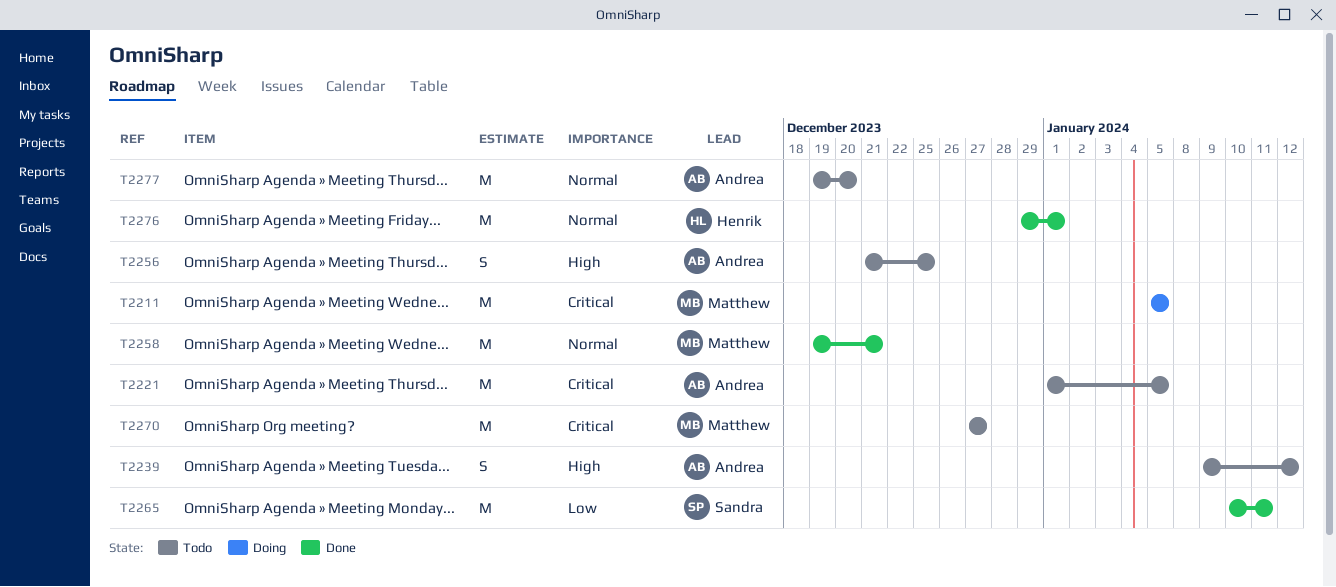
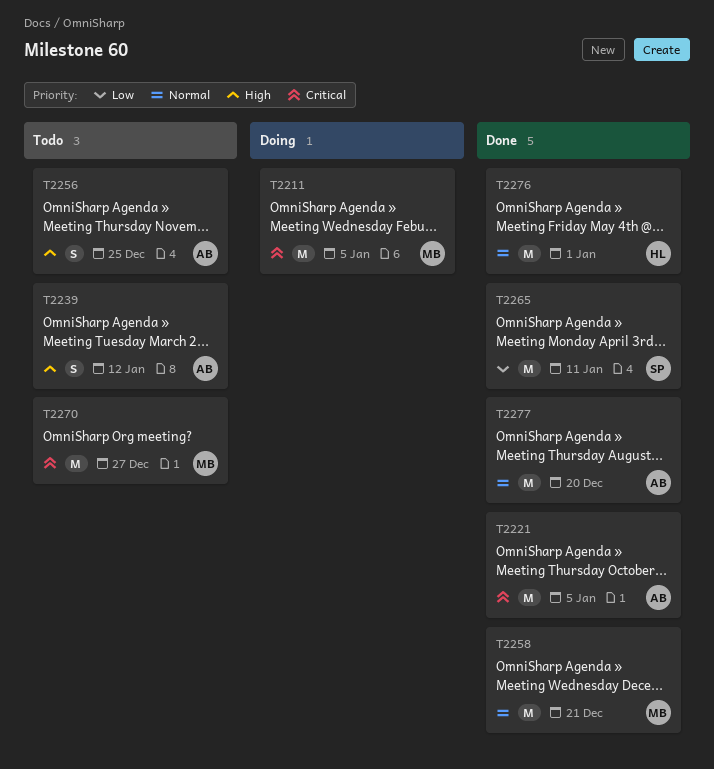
T2221, status: Todo -> Done
T2277, status: Todo -> Done

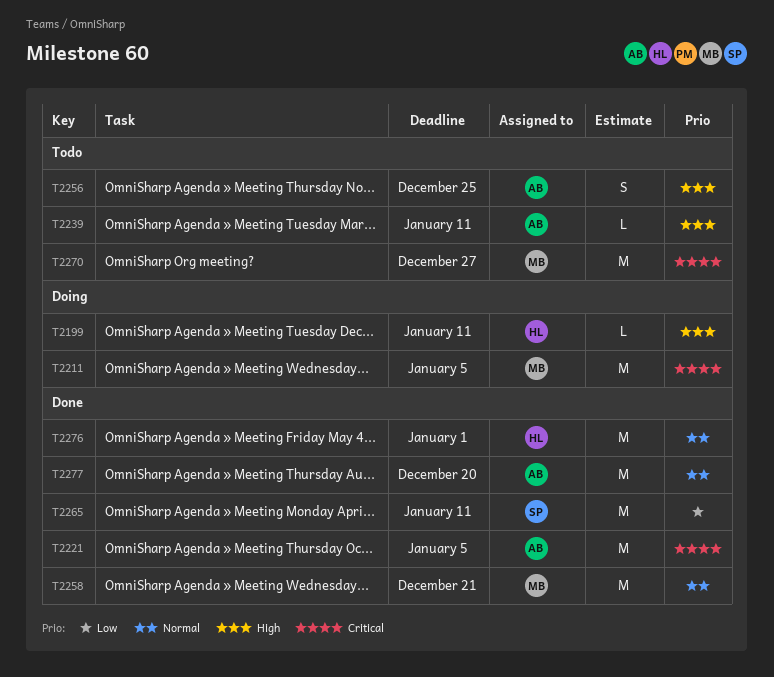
T2199: none -> present
T2239, estimate: S -> L
T2239, due: Jan 12 -> Jan 11

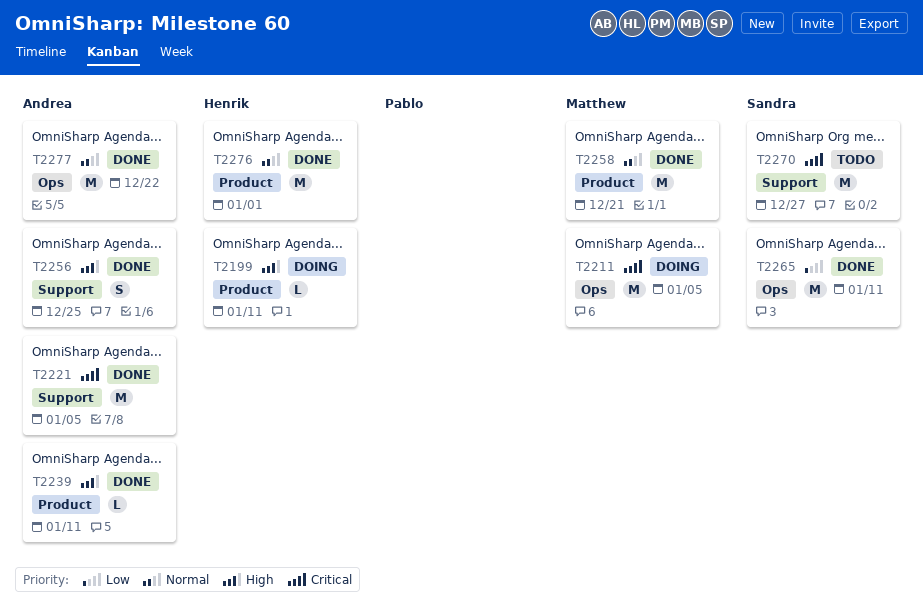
T2239, status: Todo -> Done
T2256, status: Todo -> Done
T2270, owner: Matthew -> Sandra
T2277, due: Dec 20 -> Dec 22

